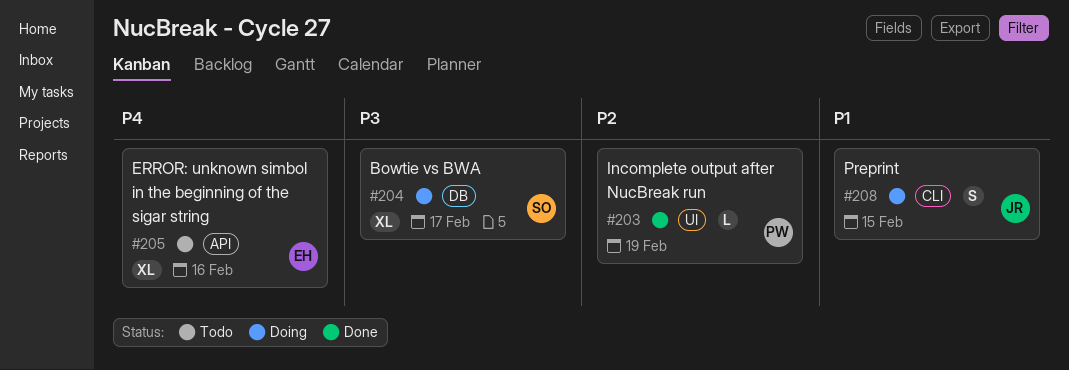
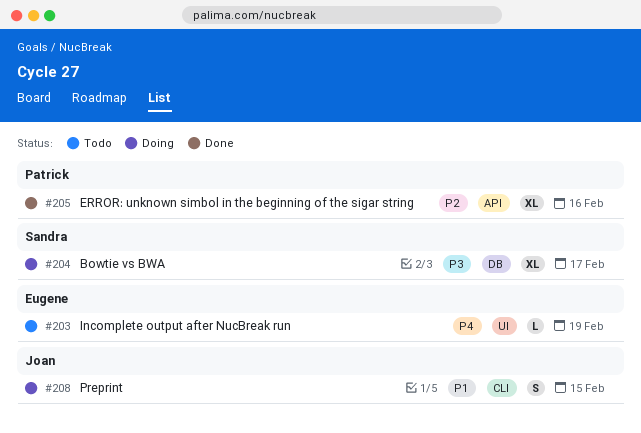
#203, status: Done -> Todo
#203, owner: Patrick -> Eugene
#203, priority: P2 -> P4
#205, status: Todo -> Done
#205, owner: Eugene -> Patrick
#205, priority: P4 -> P2

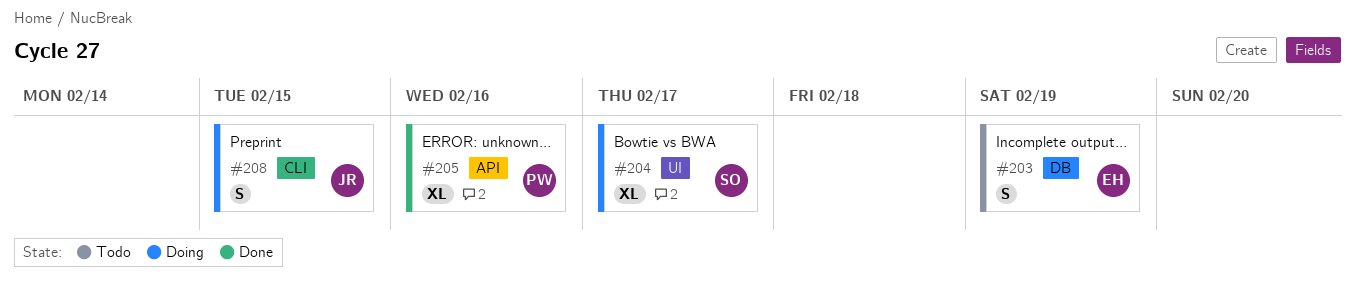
#203, label: UI -> DB
#203, estimate: L -> S
#204, label: DB -> UI

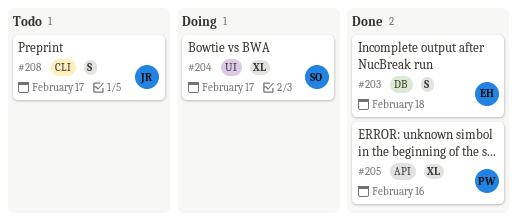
#203, status: Todo -> Done
#203, due: Feb 19 -> Feb 18
#208, status: Doing -> Todo
#208, due: Feb 15 -> Feb 17

